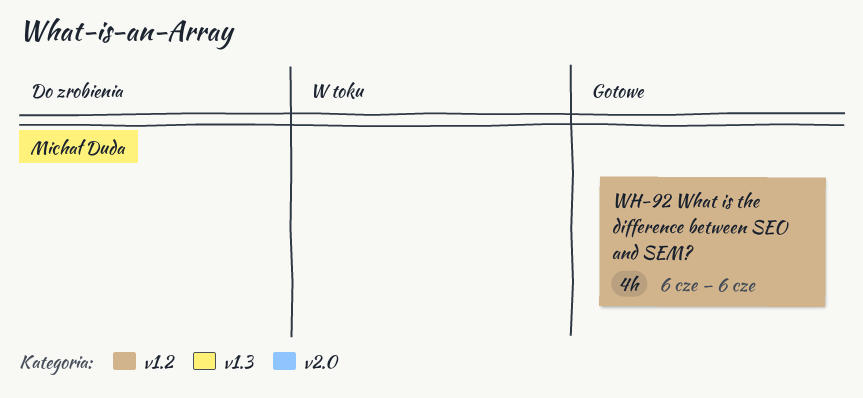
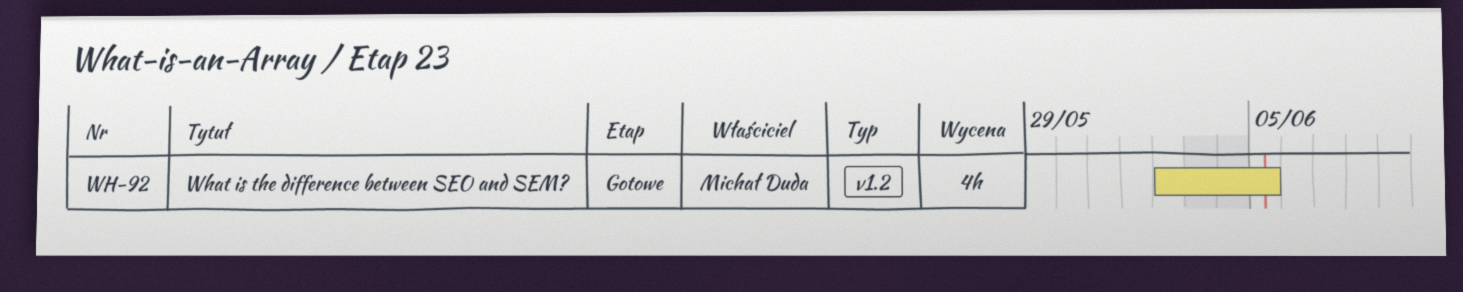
WH-92, start: Jun 6 -> Jun 2
WH-92, due: Jun 6 -> Jun 5

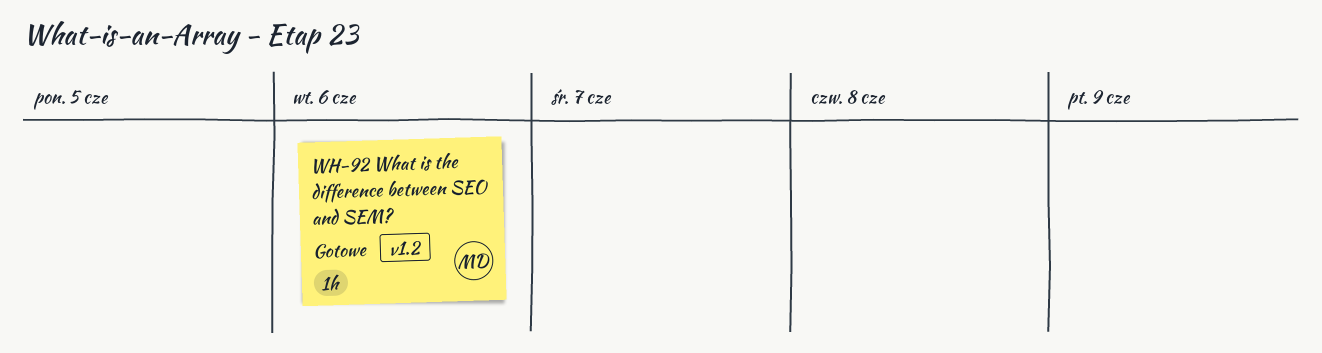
WH-92, estimate: 4h -> 1h
WH-92, due: Jun 5 -> Jun 6

